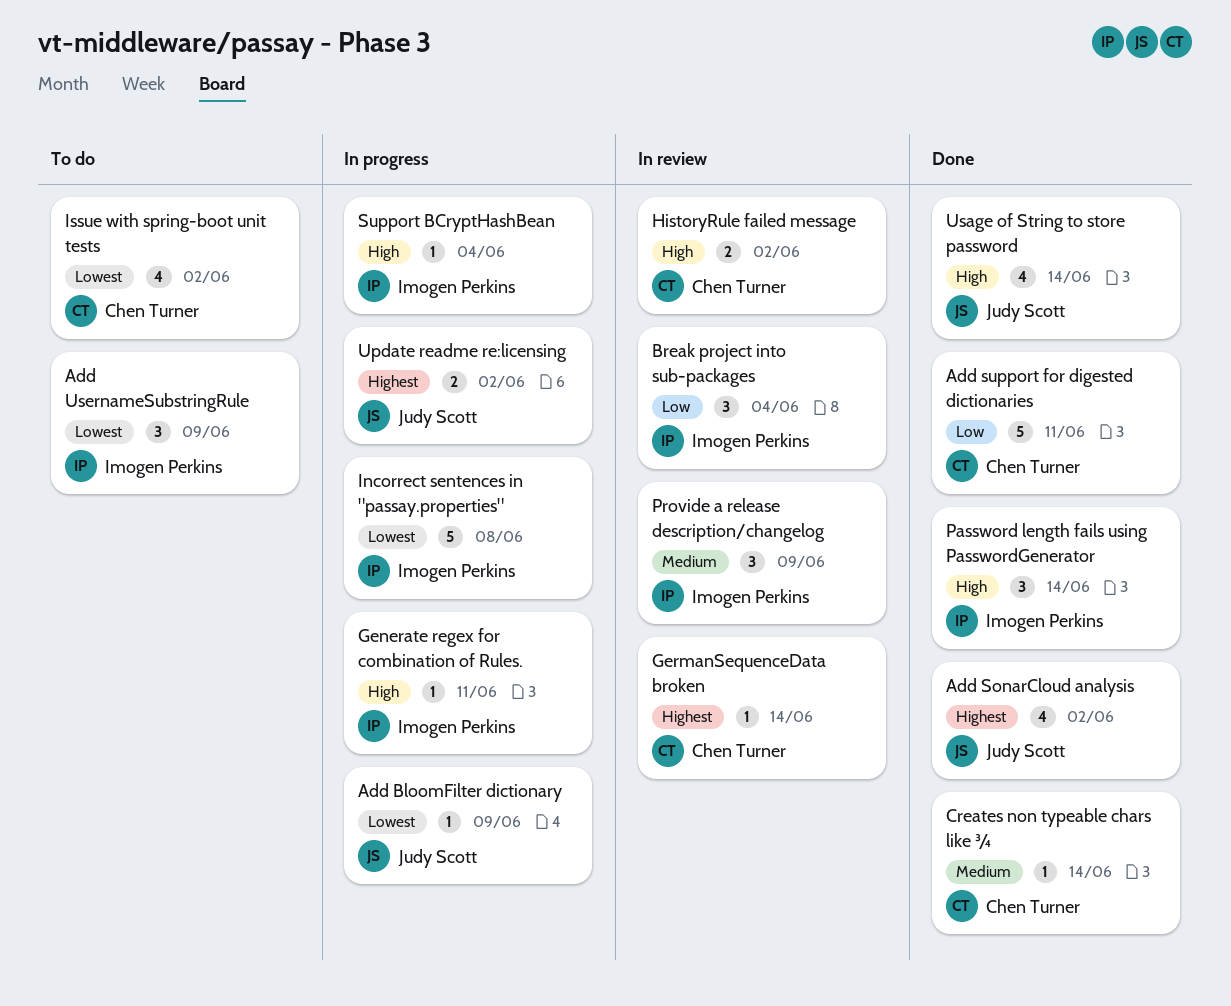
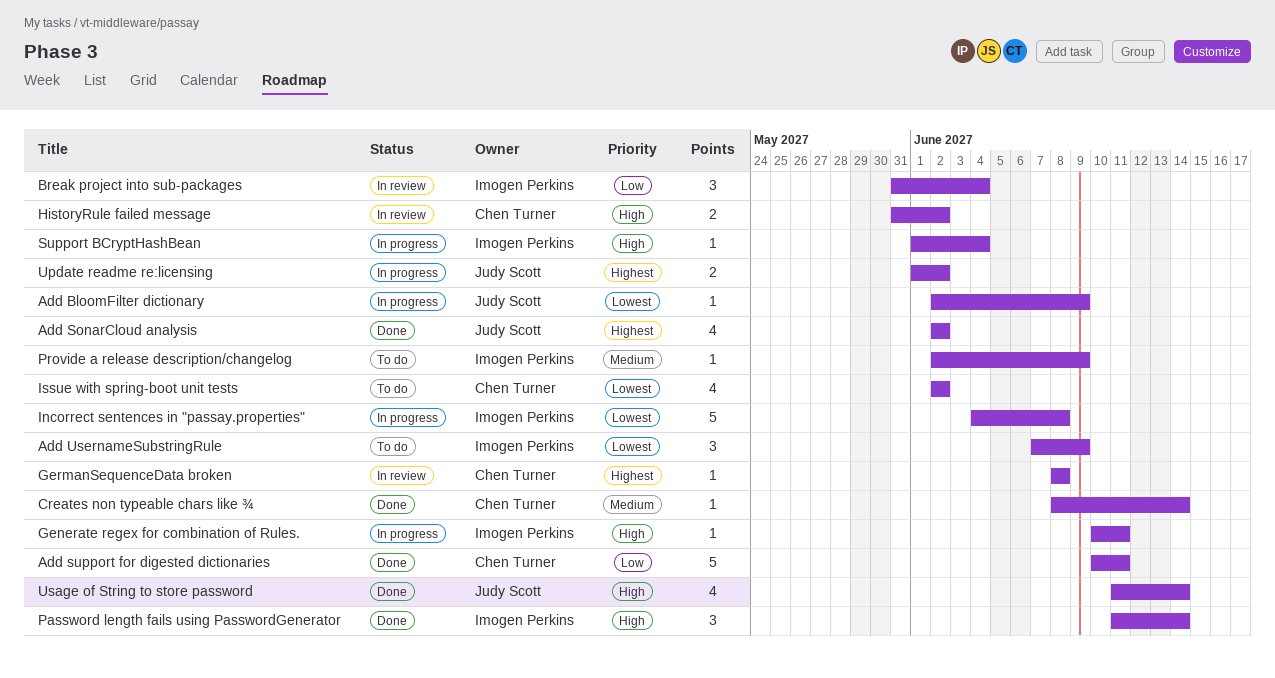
GermanSequenceData broken, due: Jun 14 -> Jun 8
Provide a release description/changelog, status: In review -> To do
Provide a release description/changelog, estimate: 3 -> 1

